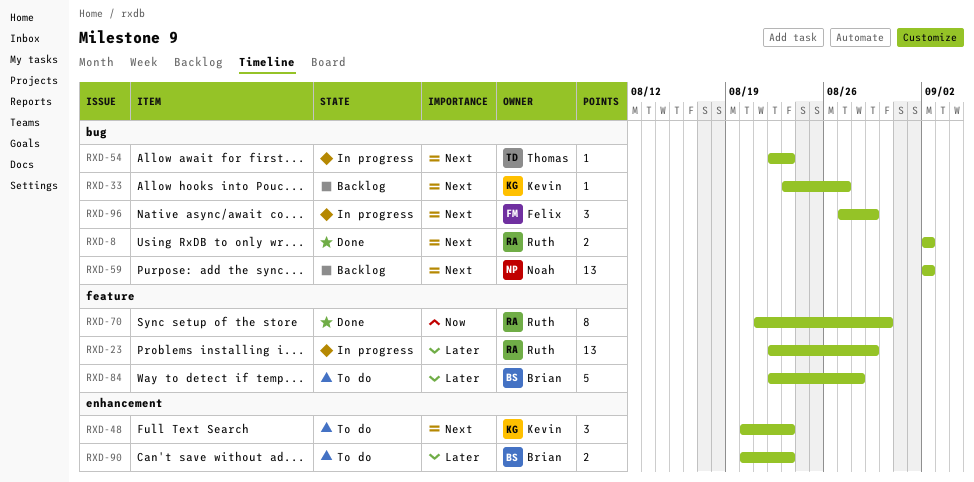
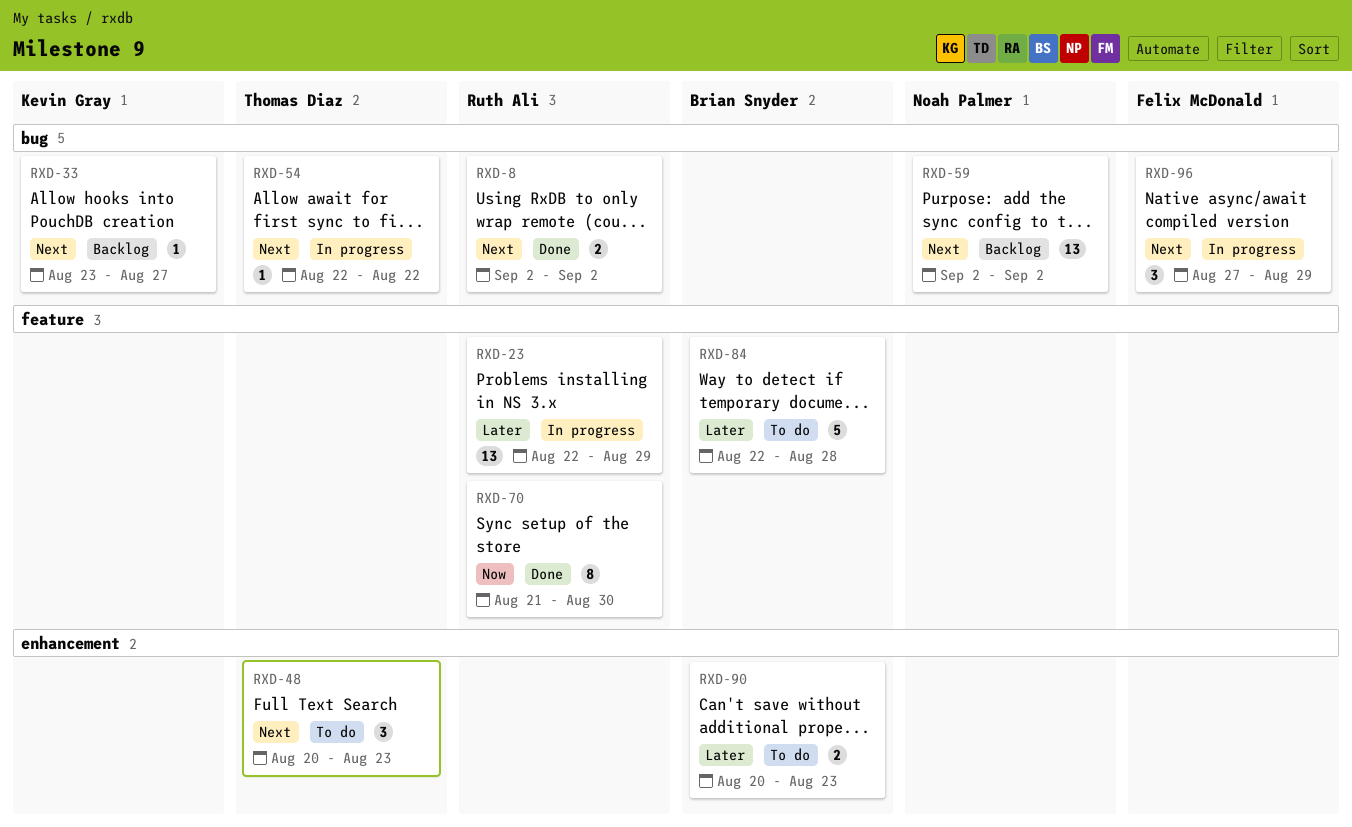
RXD-48, owner: Kevin Gray -> Thomas Diaz
RXD-54, due: Aug 23 -> Aug 22

